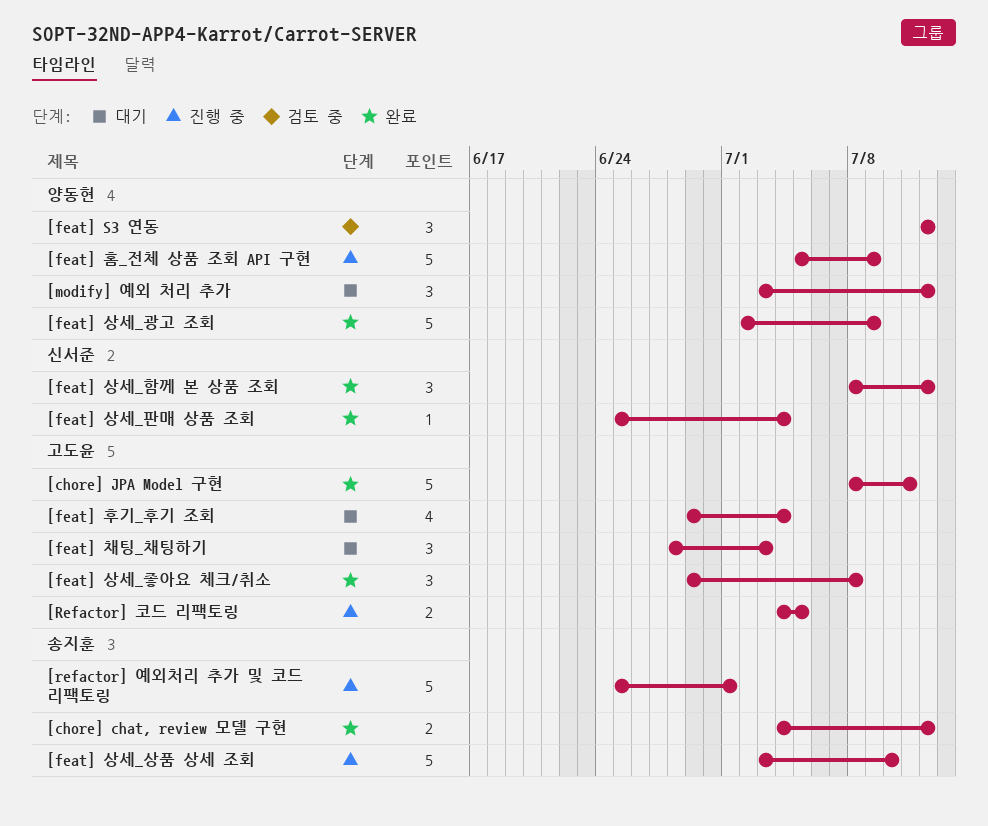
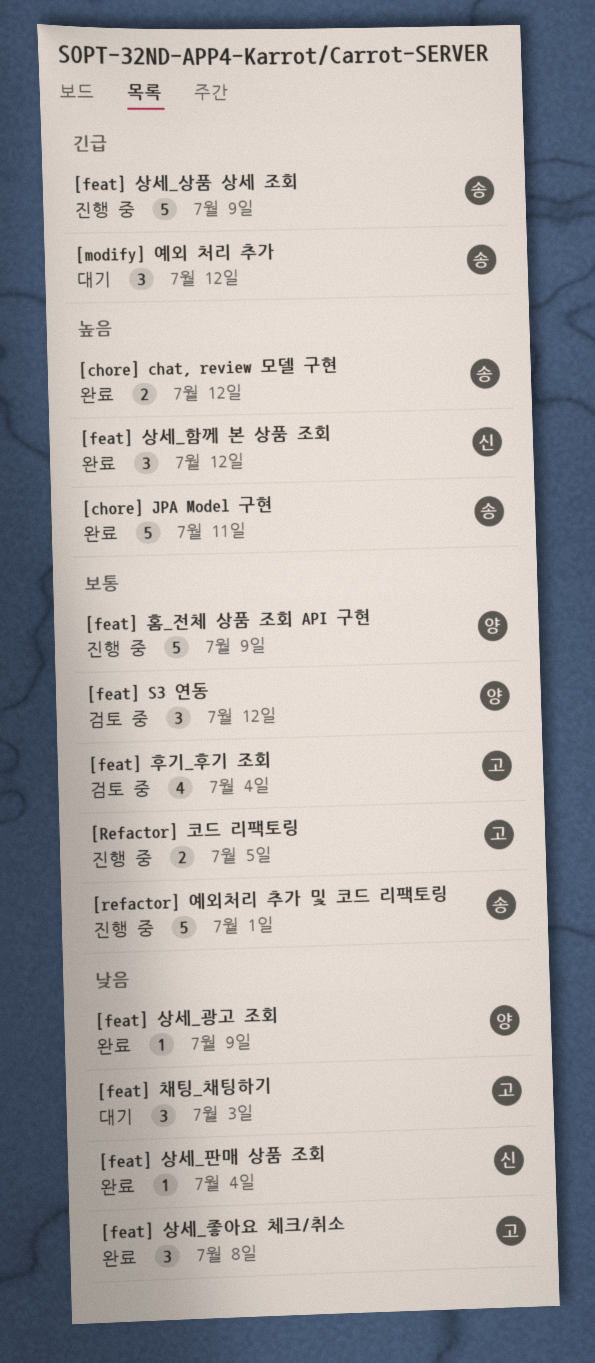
[chore] JPA Model 구현, owner: 고도윤 -> 송지훈
[feat] 상세_광고 조회, estimate: 5 -> 1
[feat] 상세_상품 상세 조회, due: Jul 10 -> Jul 9
[feat] 후기_후기 조회, status: 대기 -> 검토 중
[modify] 예외 처리 추가, owner: 양동현 -> 송지훈

